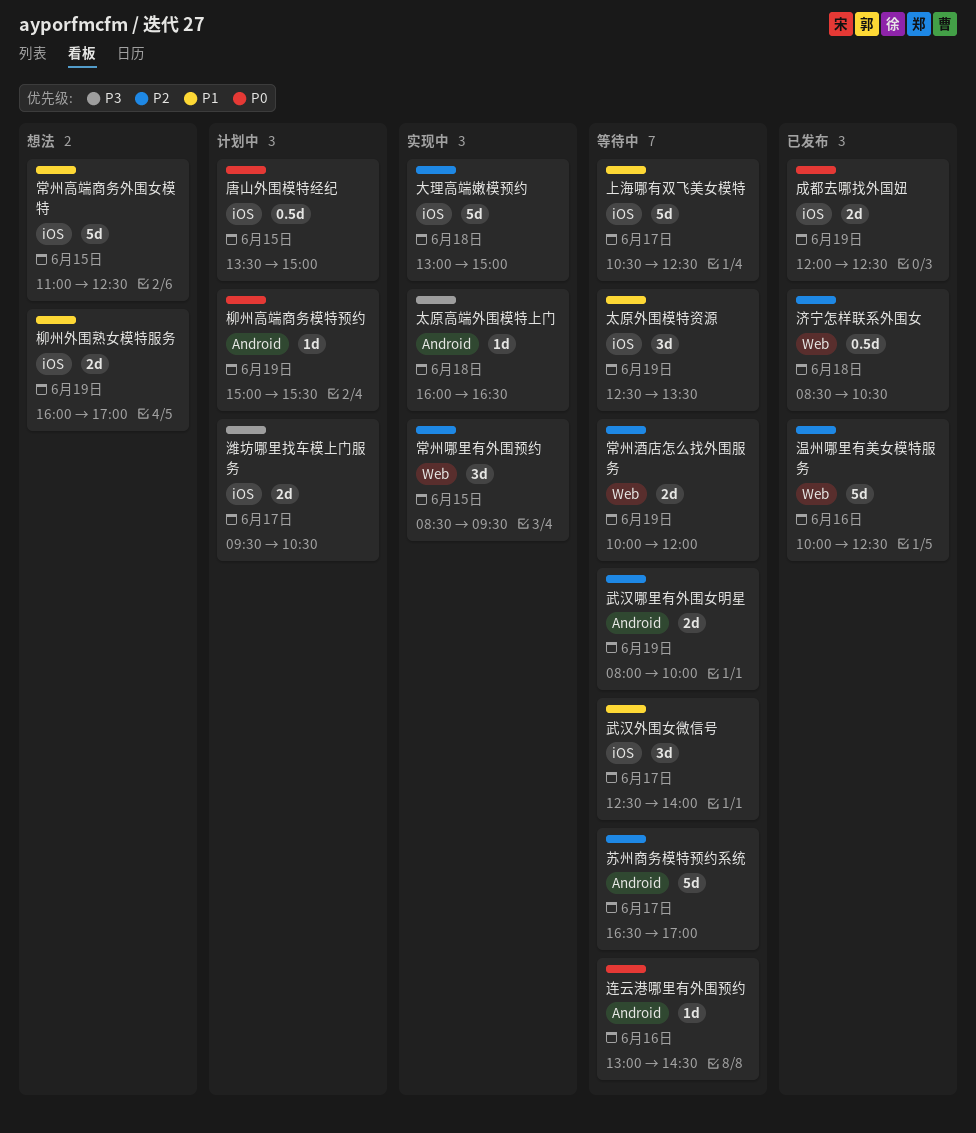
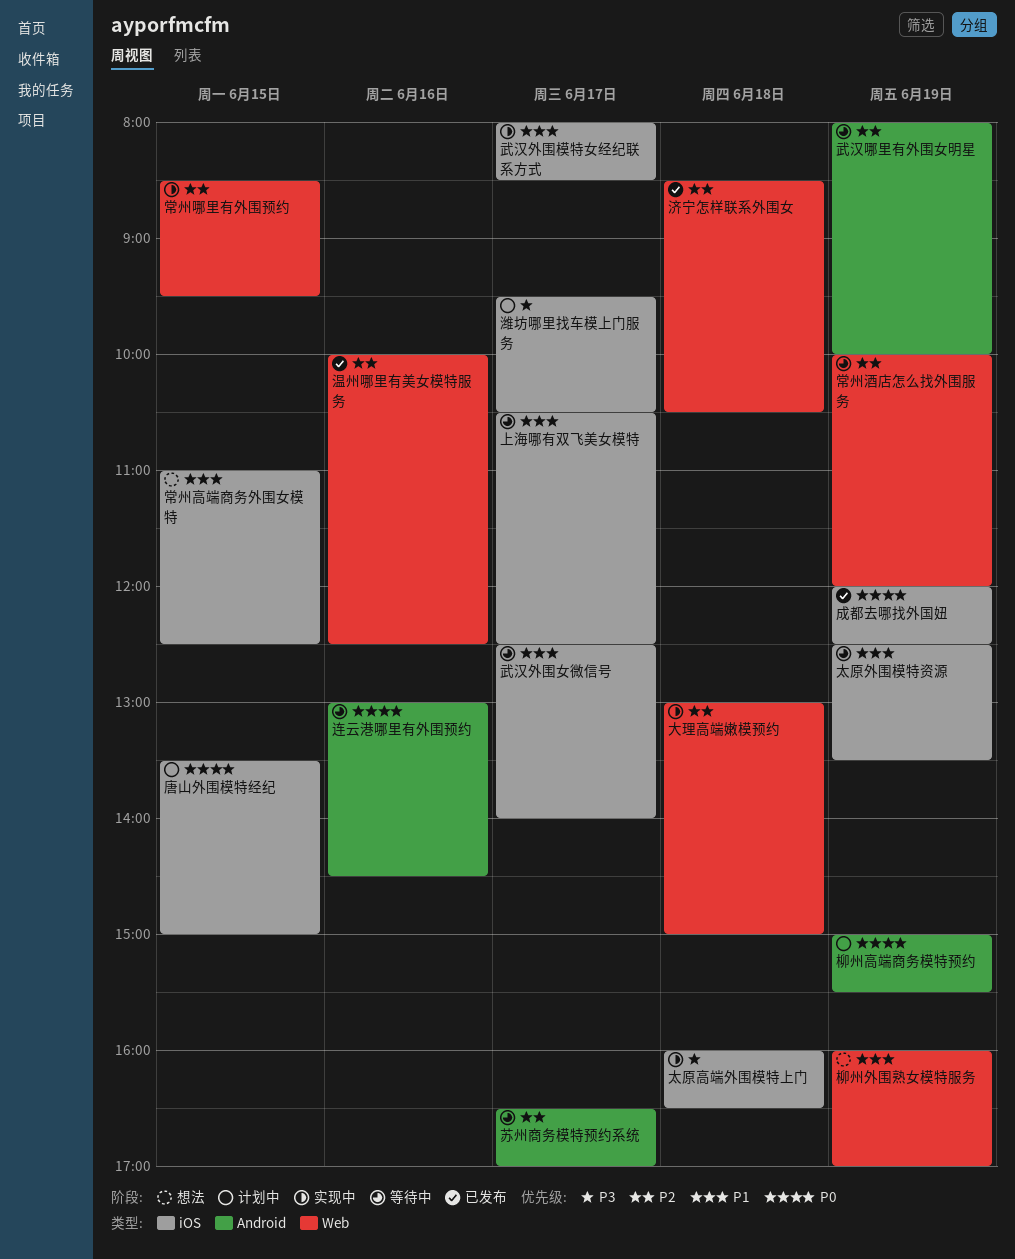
大理高端嫩模预约, label: iOS -> Web
太原高端外围模特上门, label: Android -> iOS
柳州外围熟女模特服务, label: iOS -> Web
武汉外围模特女经纪联系方式: none -> present

